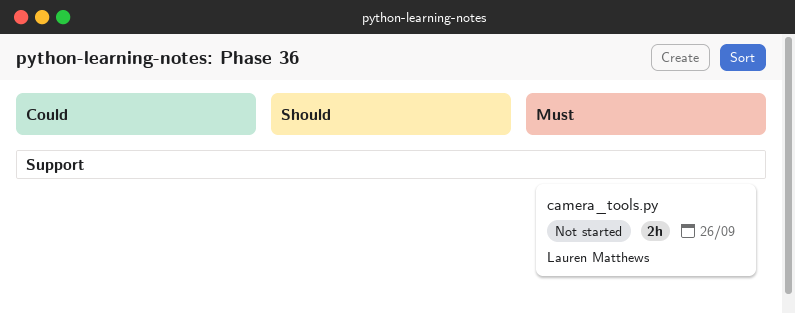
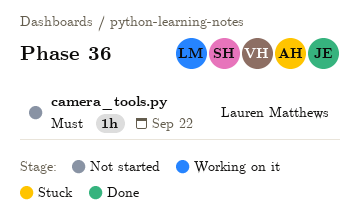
camera_tools.py, estimate: 2h -> 1h
camera_tools.py, due: Sep 26 -> Sep 22

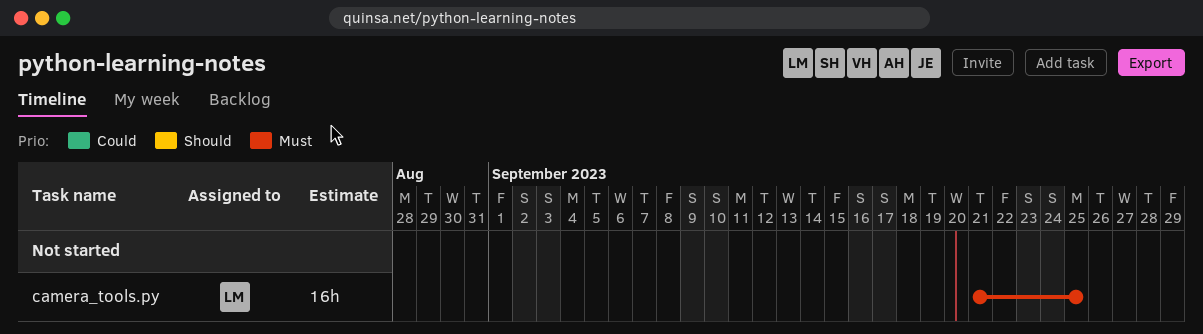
camera_tools.py, estimate: 1h -> 16h
camera_tools.py, due: Sep 22 -> Sep 25

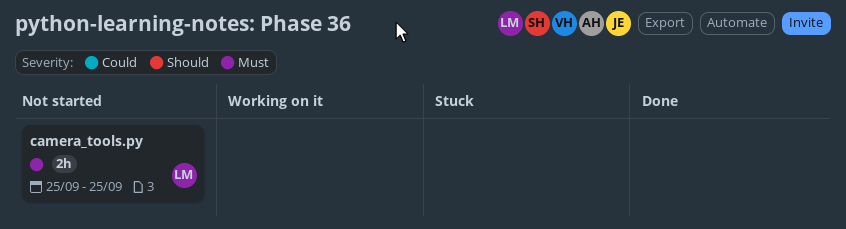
camera_tools.py, estimate: 16h -> 2h
camera_tools.py, start: Sep 21 -> Sep 25

